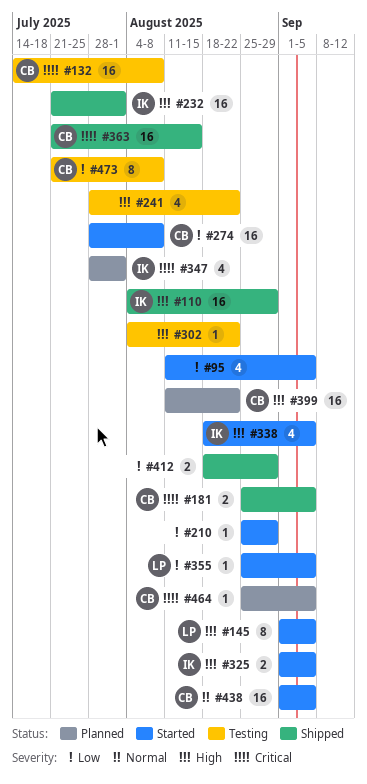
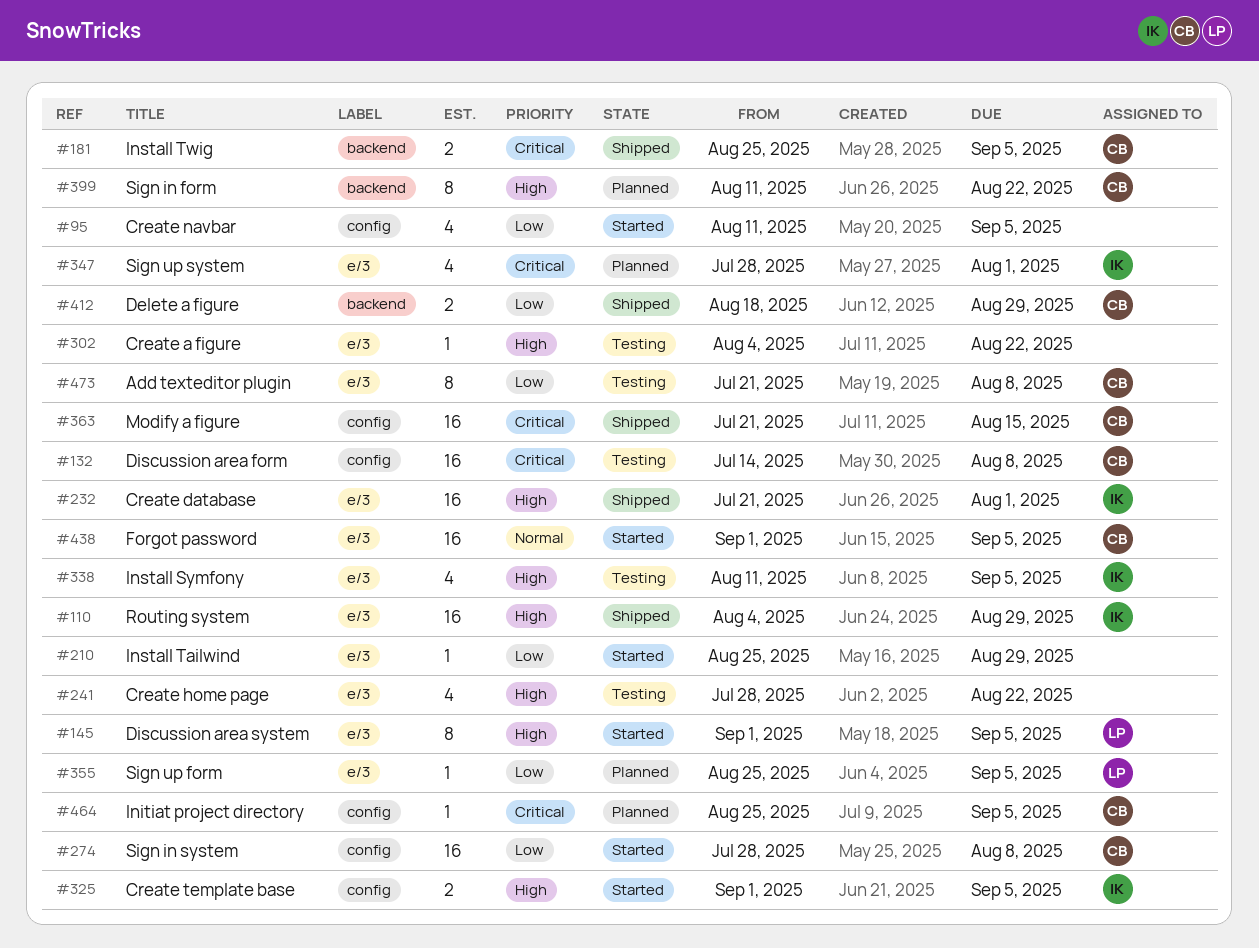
#338, status: Started -> Testing
#338, start: Aug 18 -> Aug 11
#355, status: Started -> Planned
#399, estimate: 16 -> 8
#412, owner: none -> CB

